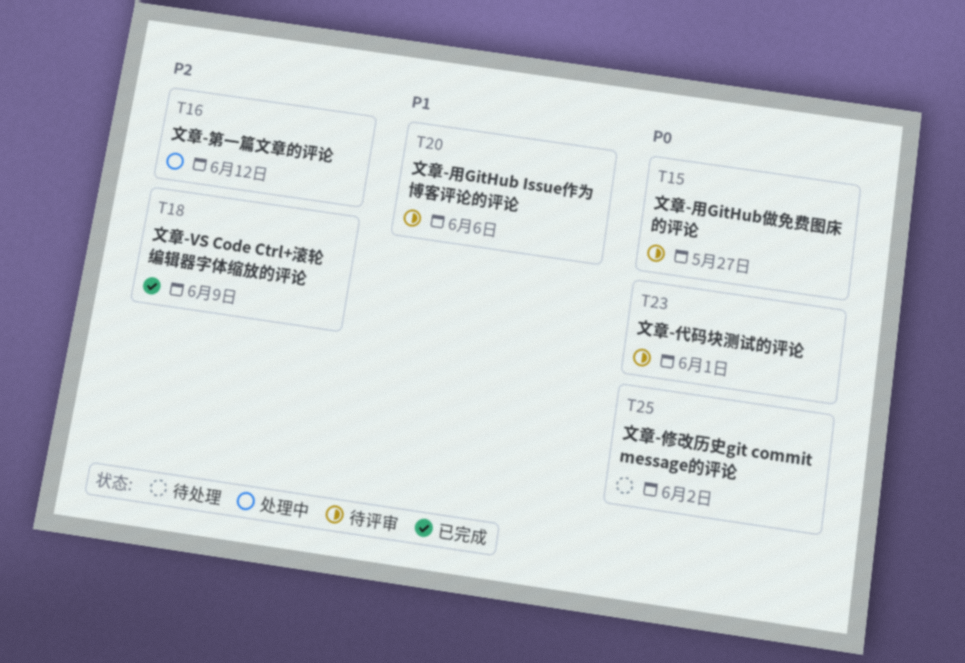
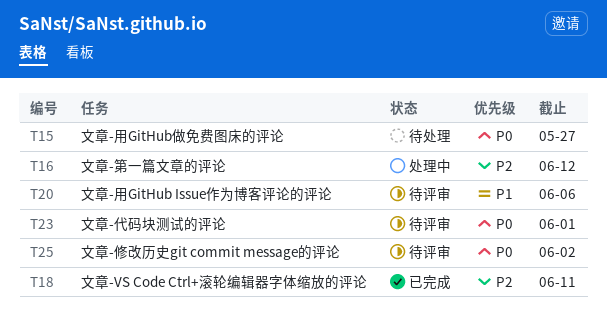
T15, status: 待评审 -> 待处理
T18, due: Jun 9 -> Jun 11
T25, status: 待处理 -> 待评审

